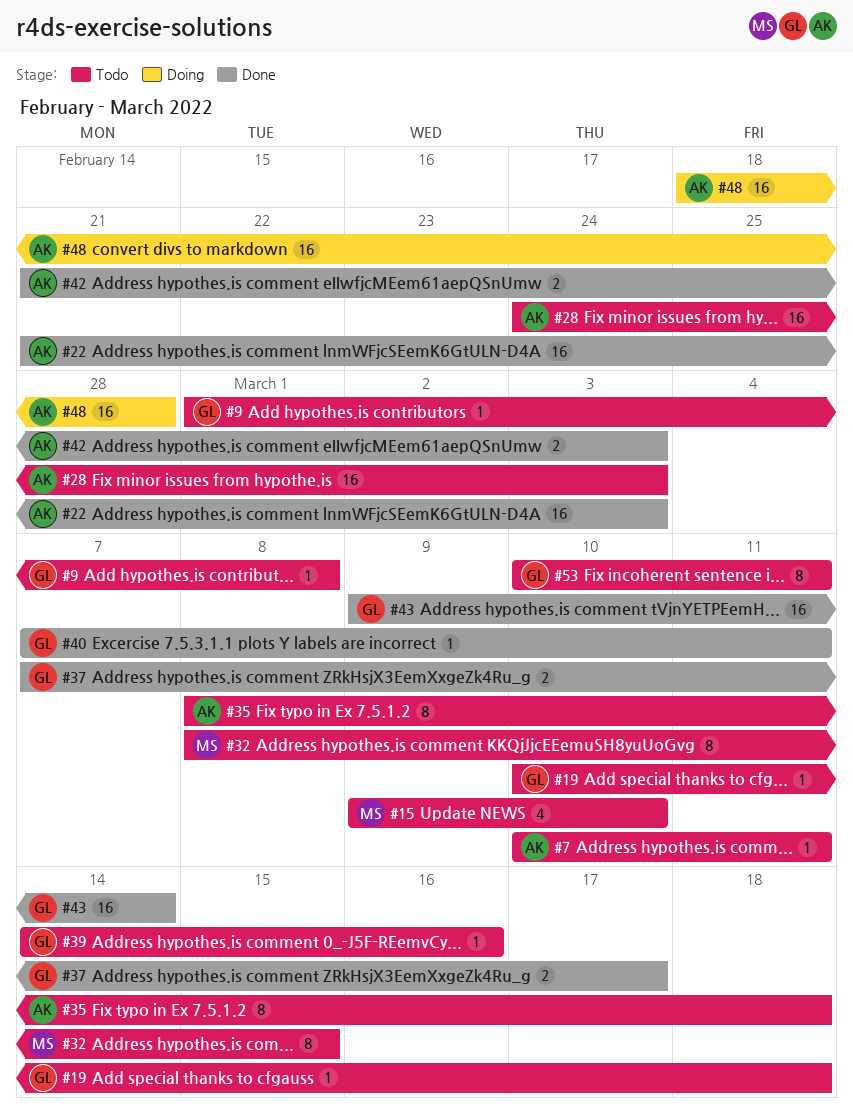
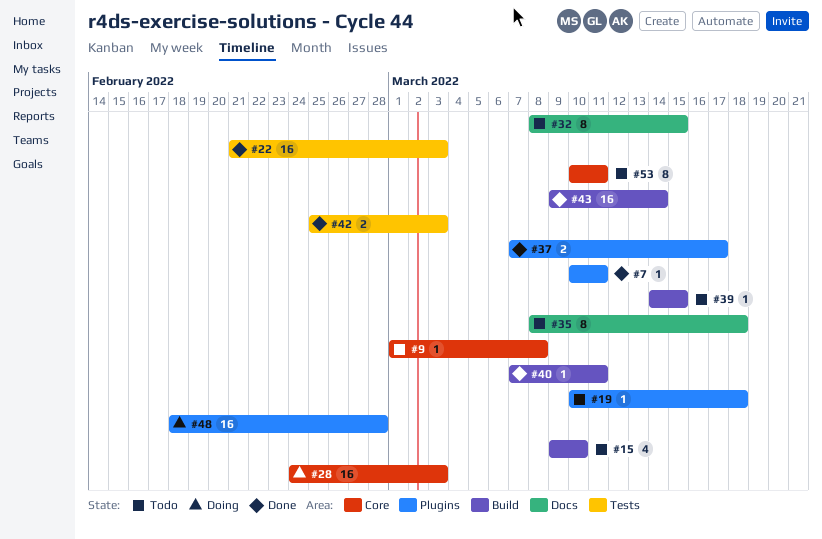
#7, status: Todo -> Done
#28, status: Todo -> Doing
#39, due: Mar 16 -> Mar 15
#42, start: Feb 21 -> Feb 25

